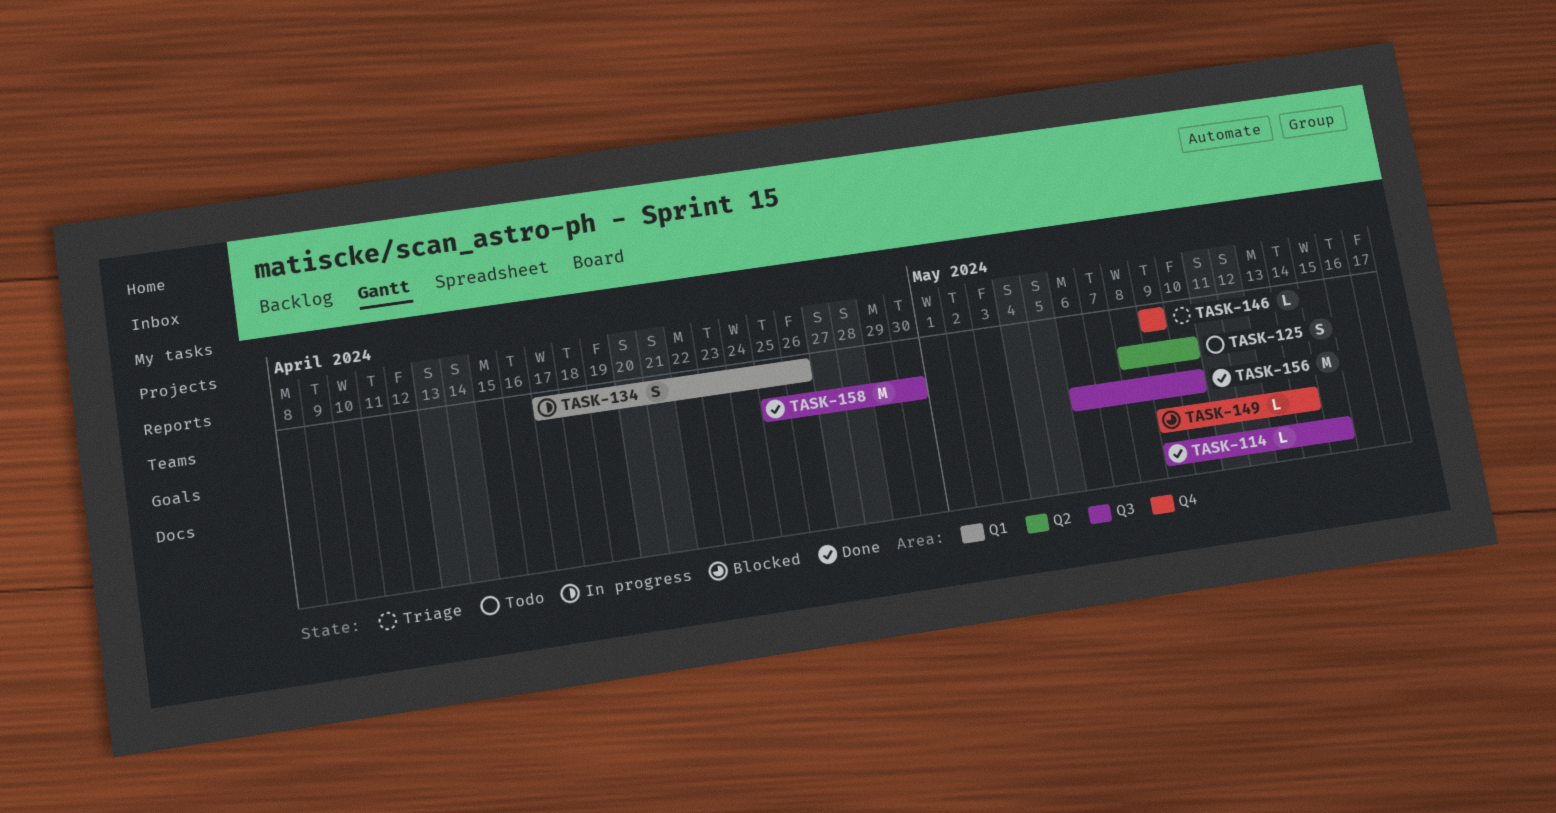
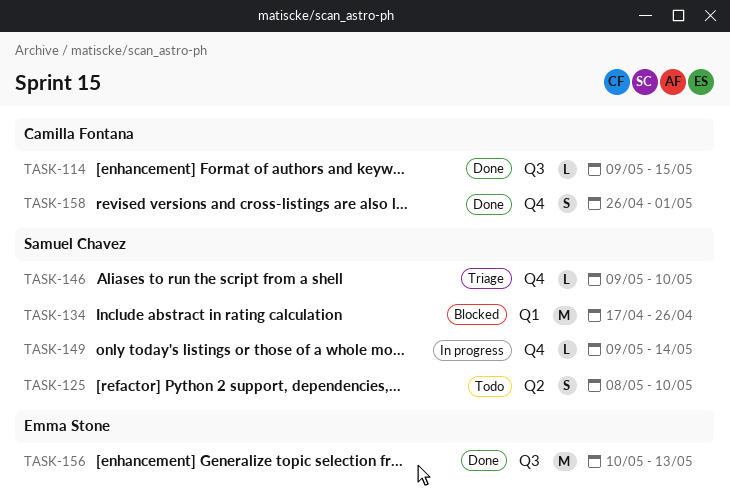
TASK-134, status: In progress -> Blocked
TASK-134, estimate: S -> M
TASK-146, due: May 9 -> May 10
TASK-149, status: Blocked -> In progress
TASK-156, start: May 6 -> May 10
TASK-156, due: May 10 -> May 13
TASK-158, label: Q3 -> Q4
TASK-158, estimate: M -> S
TASK-158, start: Apr 25 -> Apr 26
TASK-158, due: Apr 30 -> May 1

